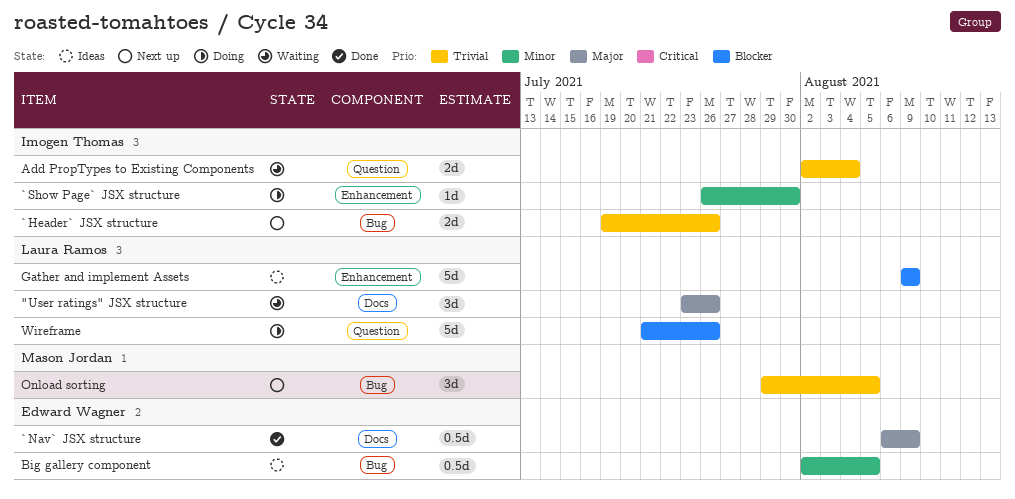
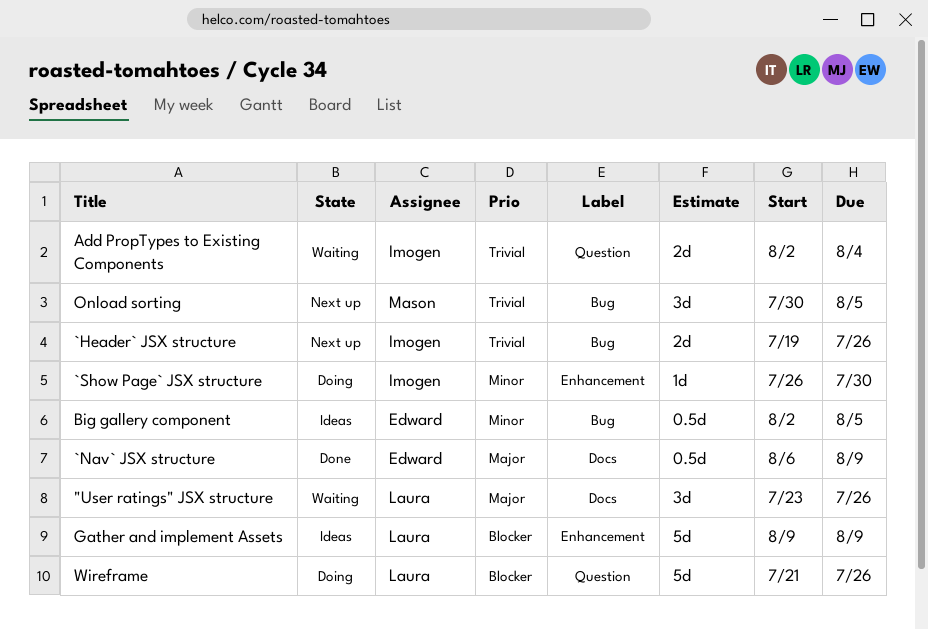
Onload sorting, start: Jul 29 -> Jul 30

